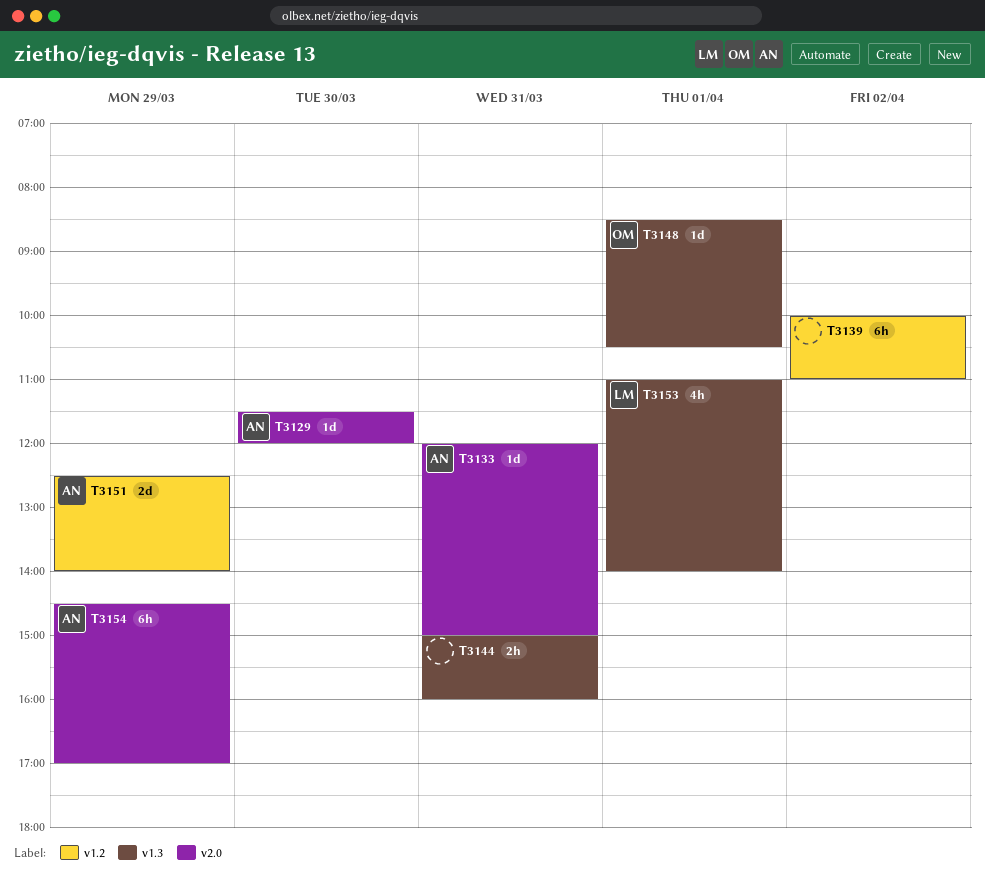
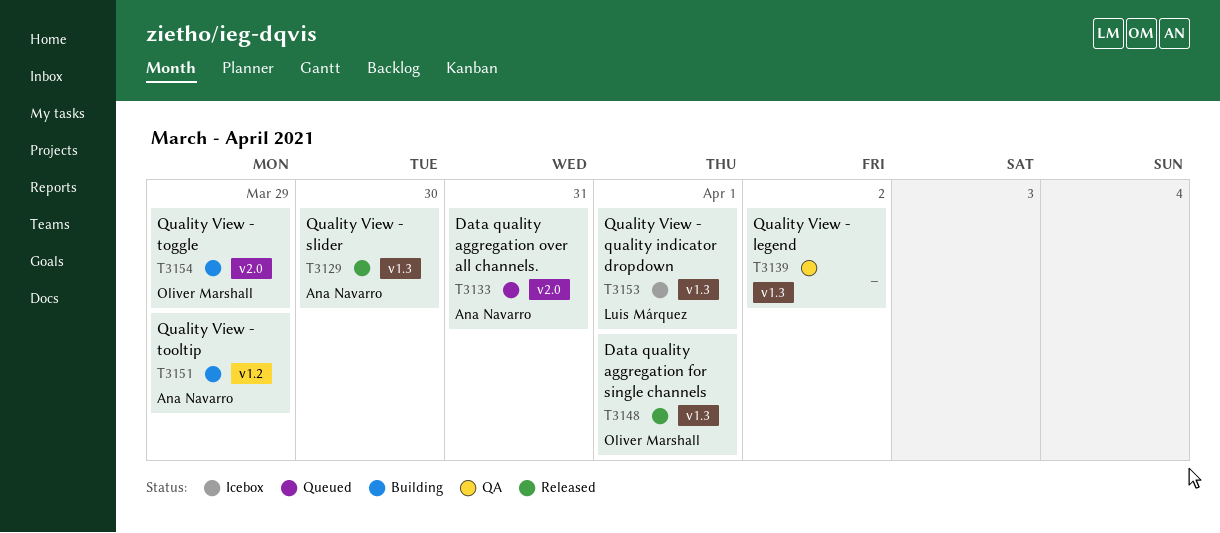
T3129, label: v2.0 -> v1.3
T3139, label: v1.2 -> v1.3
T3144: present -> none
T3154, owner: Ana Navarro -> Oliver Marshall

